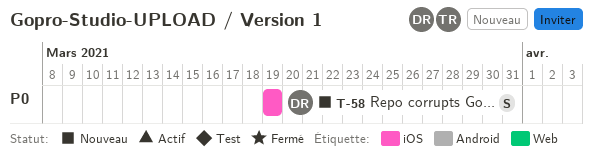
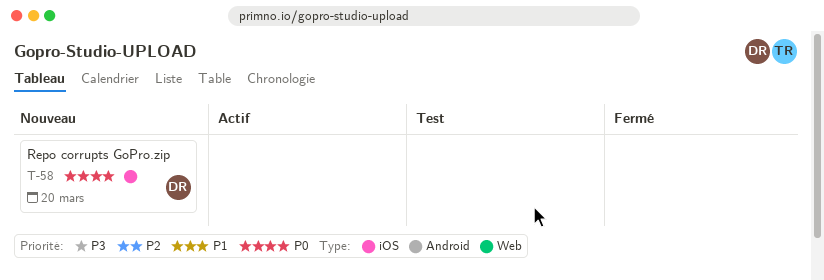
T-58, due: Mar 19 -> Mar 20

